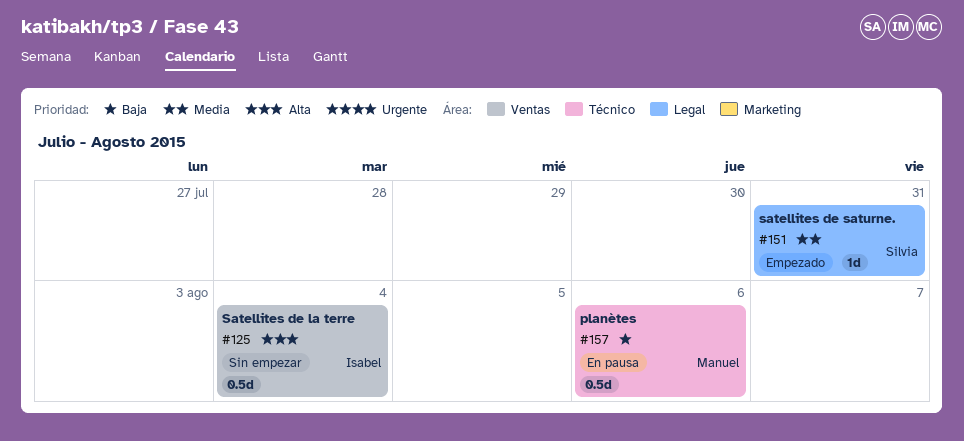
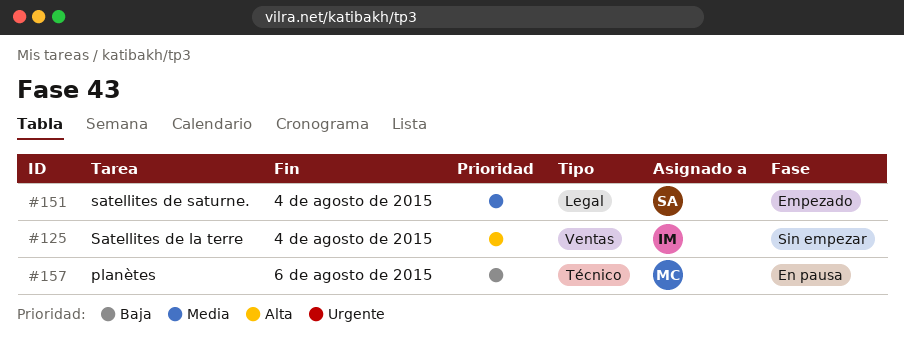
#151, due: Jul 31 -> Aug 4

